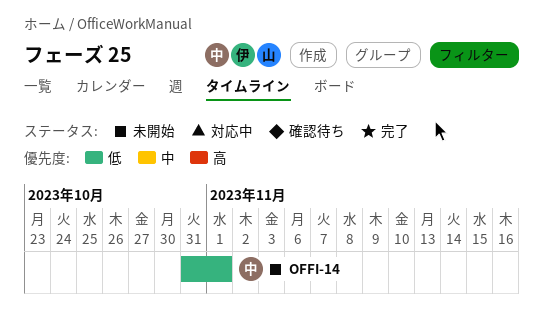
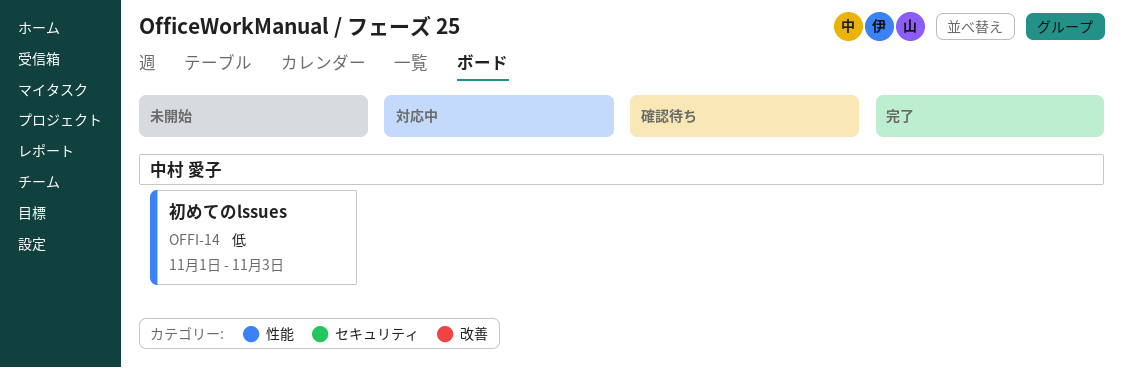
OFFI-14, start: Oct 31 -> Nov 1
OFFI-14, due: Nov 1 -> Nov 3

